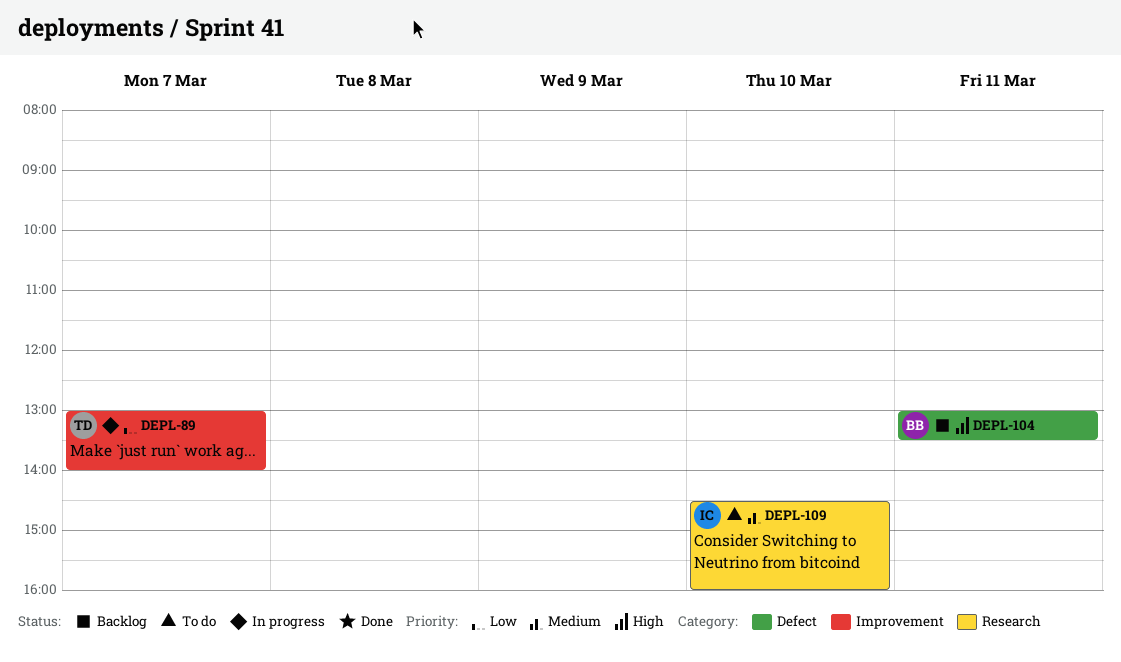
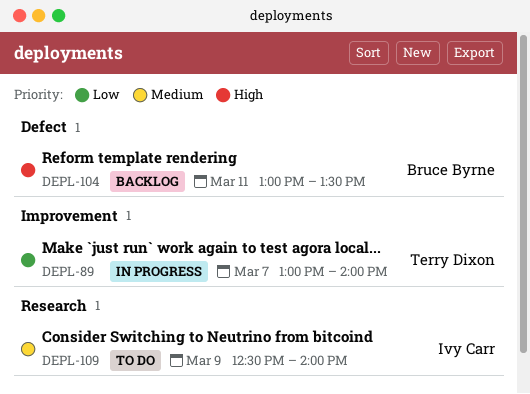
DEPL-109, day: Mar 10 -> Mar 9
DEPL-109, begins: 14:30 -> 12:30
DEPL-109, ends: 16:00 -> 14:00

